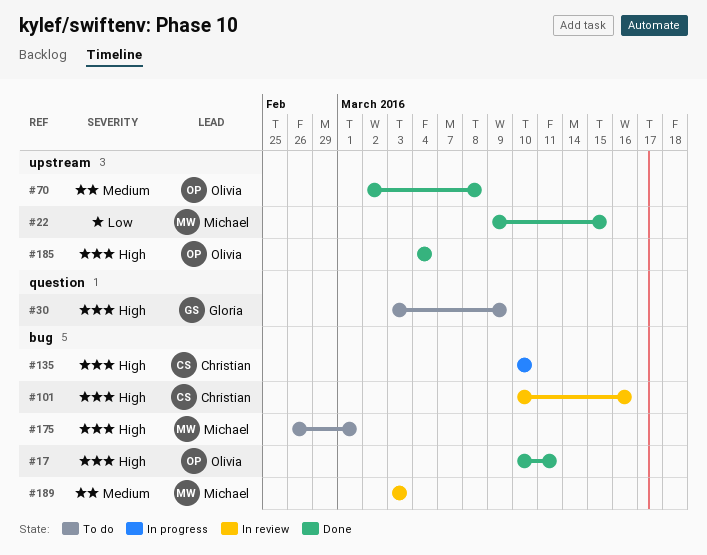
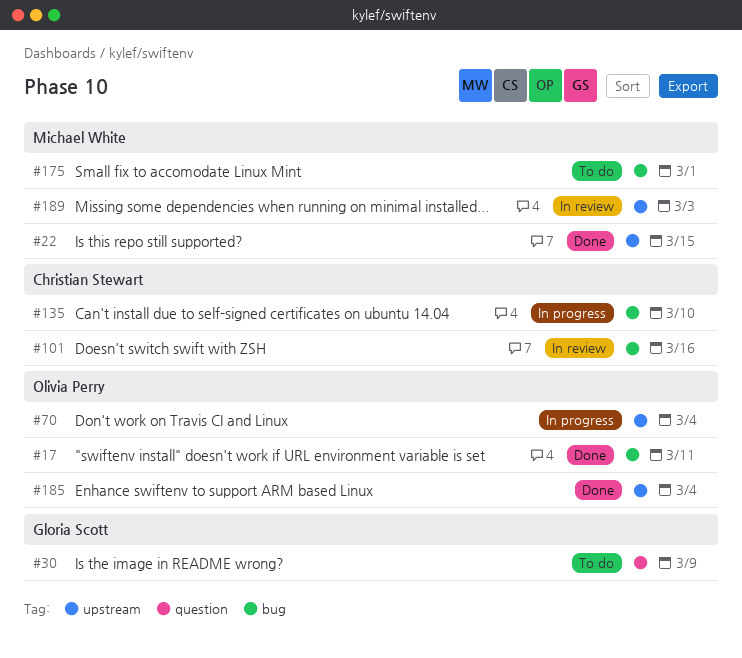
#70, status: Done -> In progress
#70, due: Mar 8 -> Mar 4
#189, label: bug -> upstream

